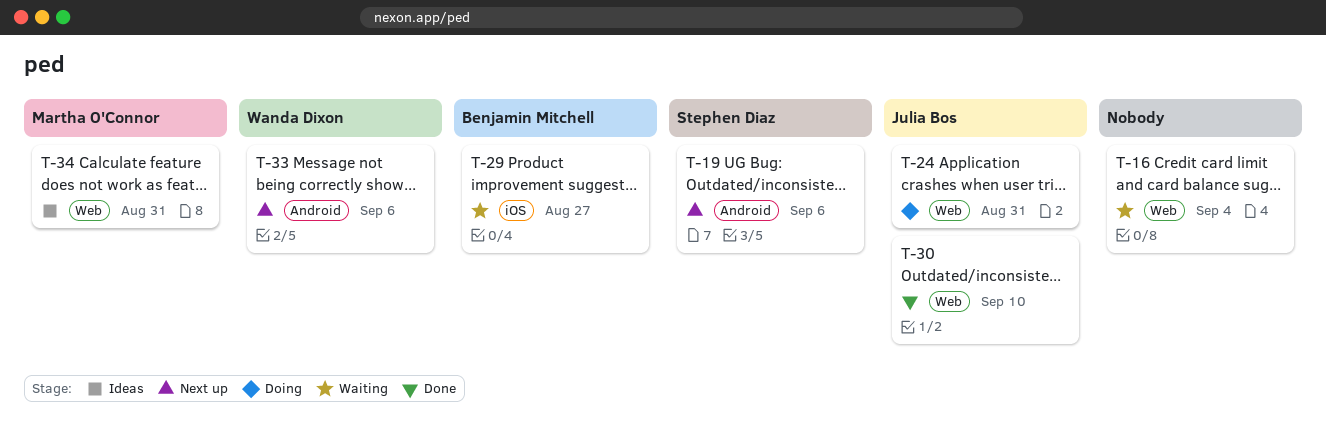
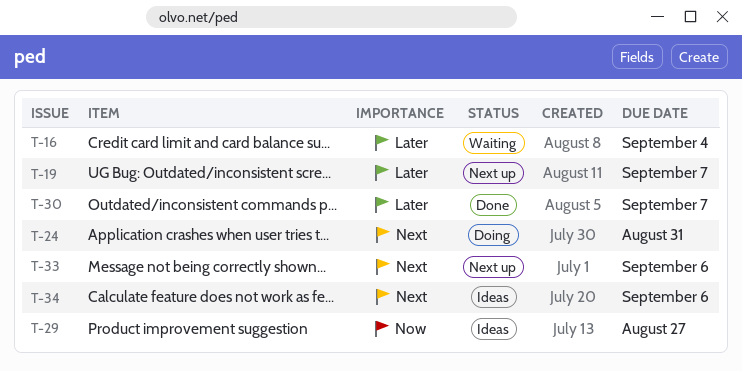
T-19, due: Sep 6 -> Sep 7
T-29, status: Waiting -> Ideas
T-30, due: Sep 10 -> Sep 7
T-34, due: Aug 31 -> Sep 6

